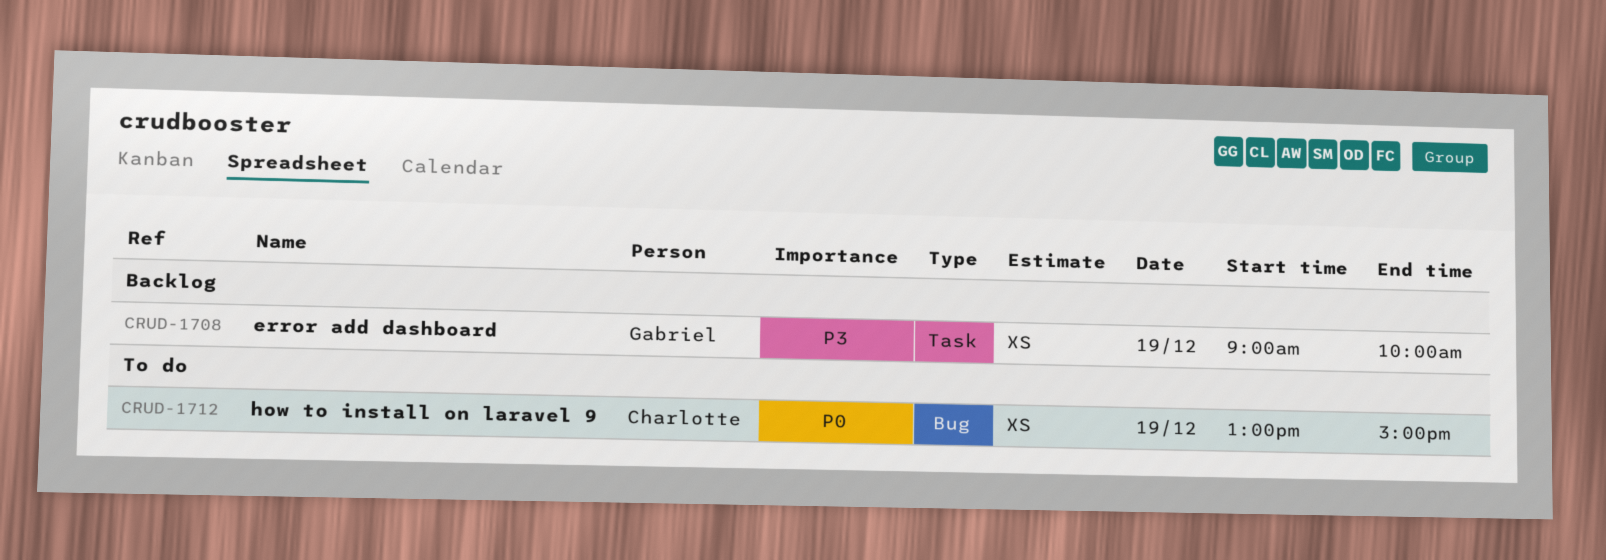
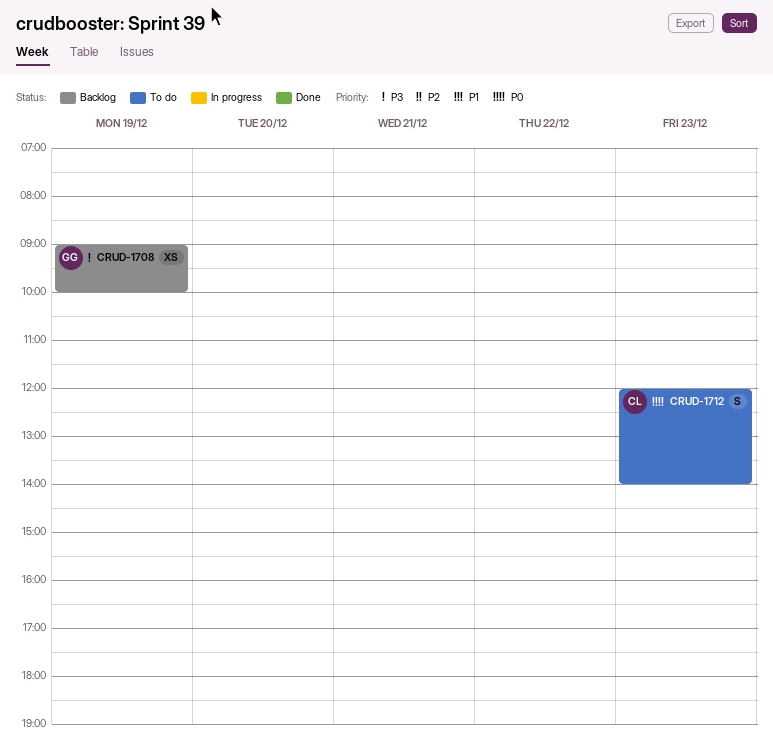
CRUD-1712, estimate: XS -> S
CRUD-1712, day: Dec 19 -> Dec 23
CRUD-1712, begins: 13:00 -> 12:00
CRUD-1712, ends: 15:00 -> 14:00

